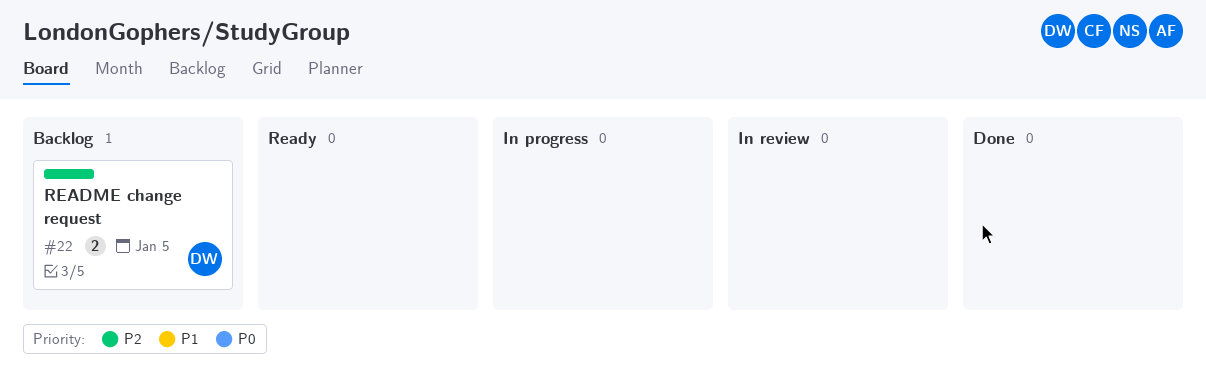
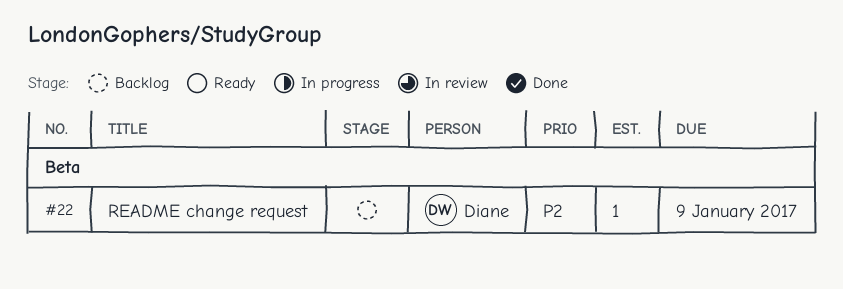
#22, estimate: 2 -> 1
#22, due: Jan 5 -> Jan 9

